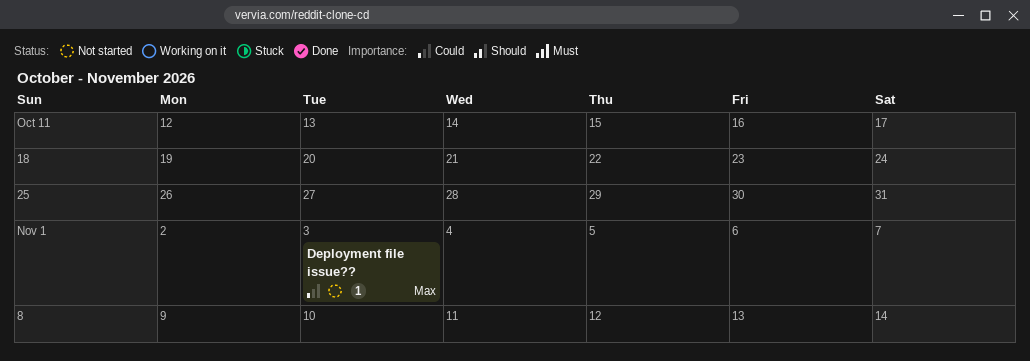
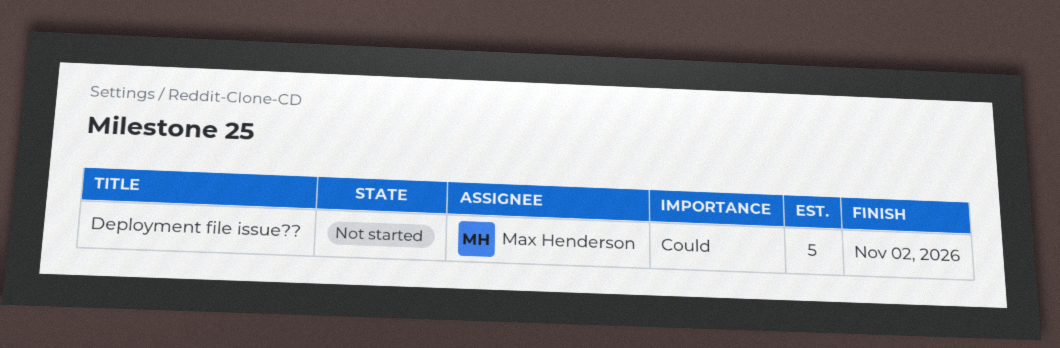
Deployment file issue??, estimate: 1 -> 5
Deployment file issue??, due: Nov 3 -> Nov 2

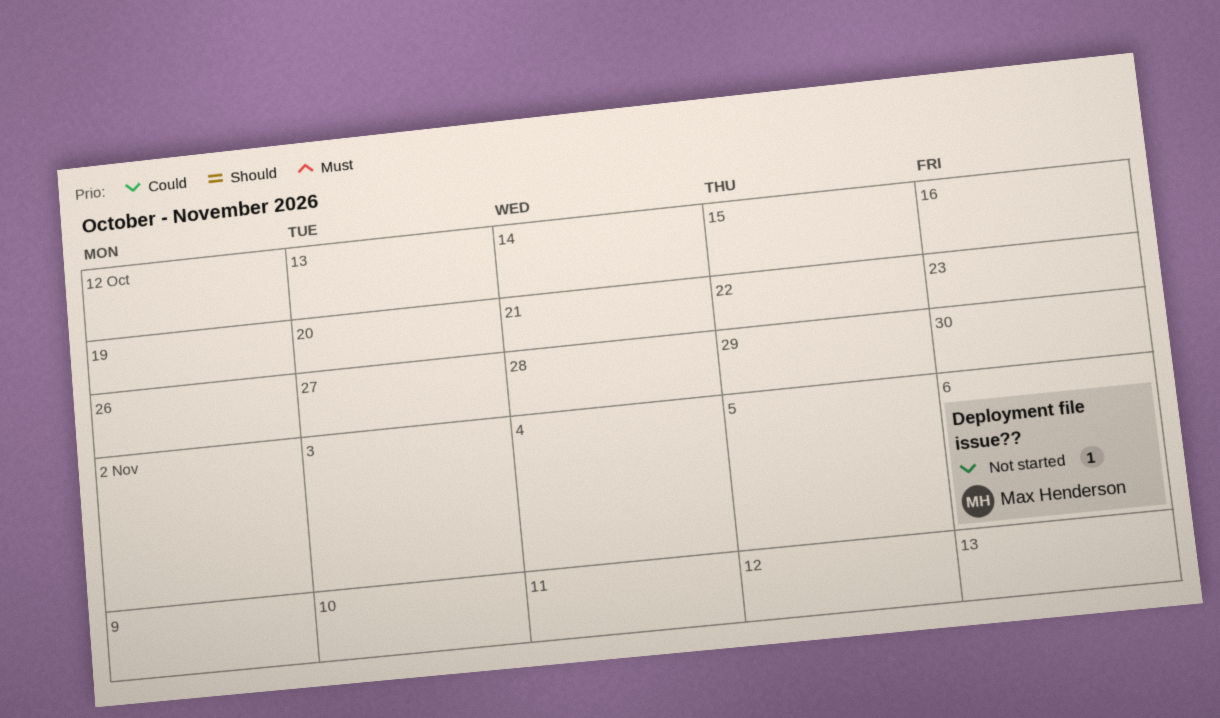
Deployment file issue??, estimate: 5 -> 1
Deployment file issue??, due: Nov 2 -> Nov 6

